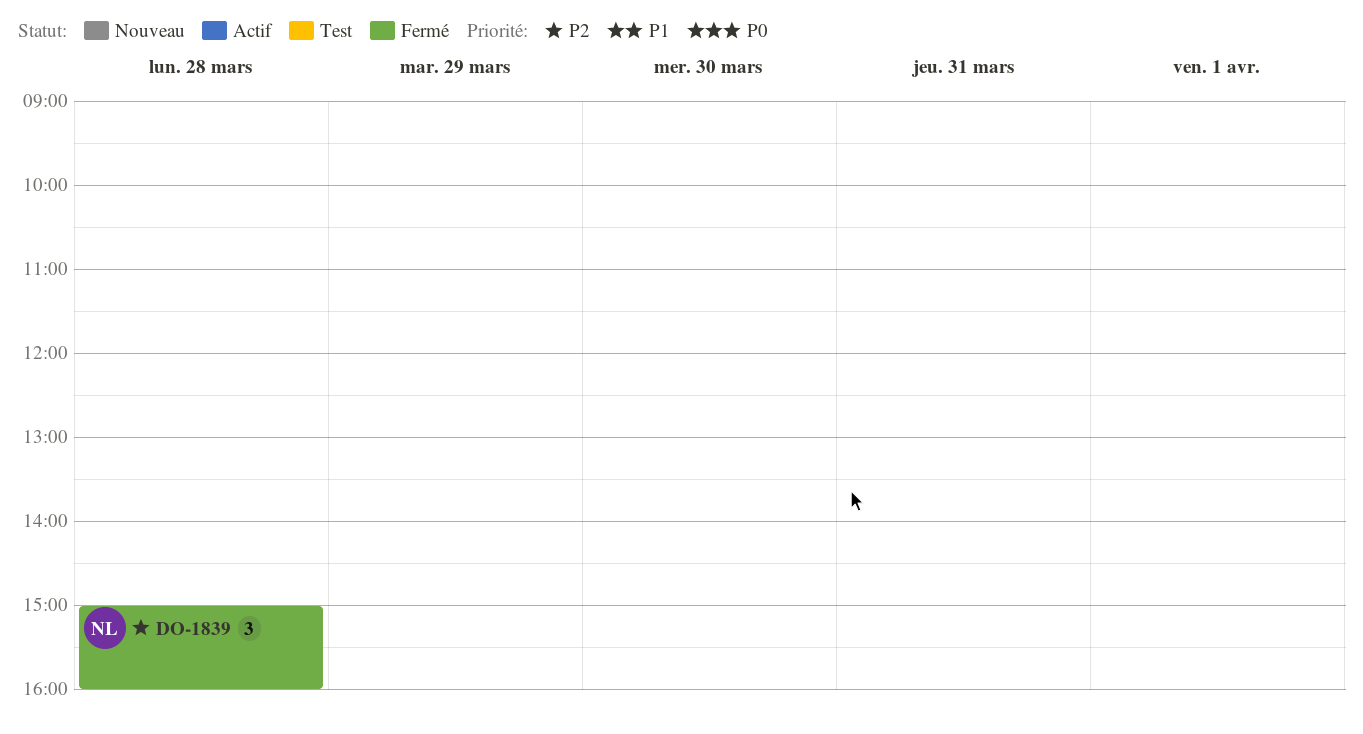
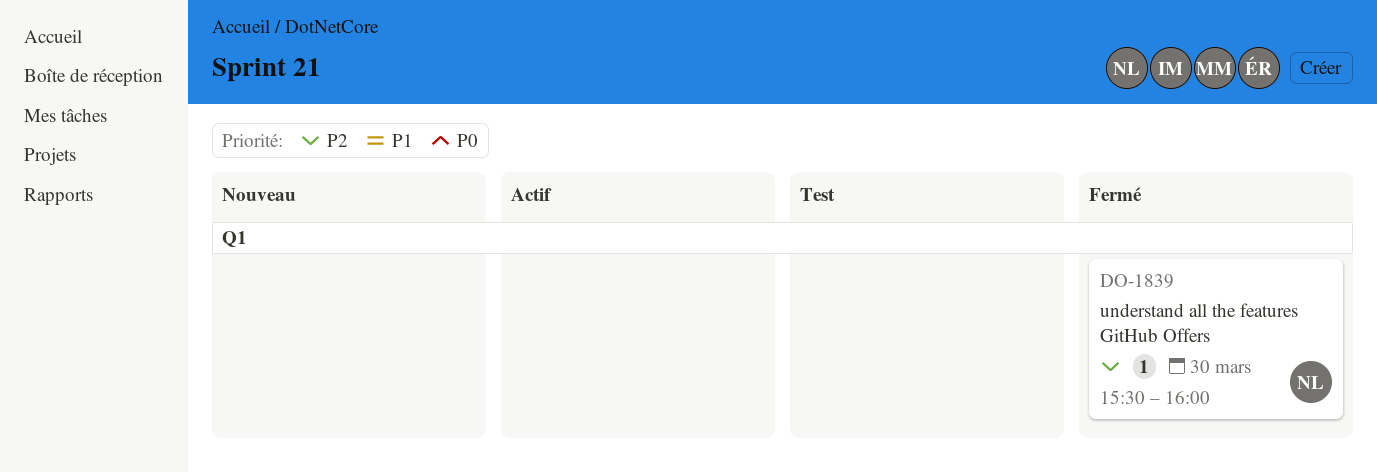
DO-1839, estimate: 3 -> 1
DO-1839, day: Mar 28 -> Mar 30
DO-1839, begins: 15:00 -> 15:30

